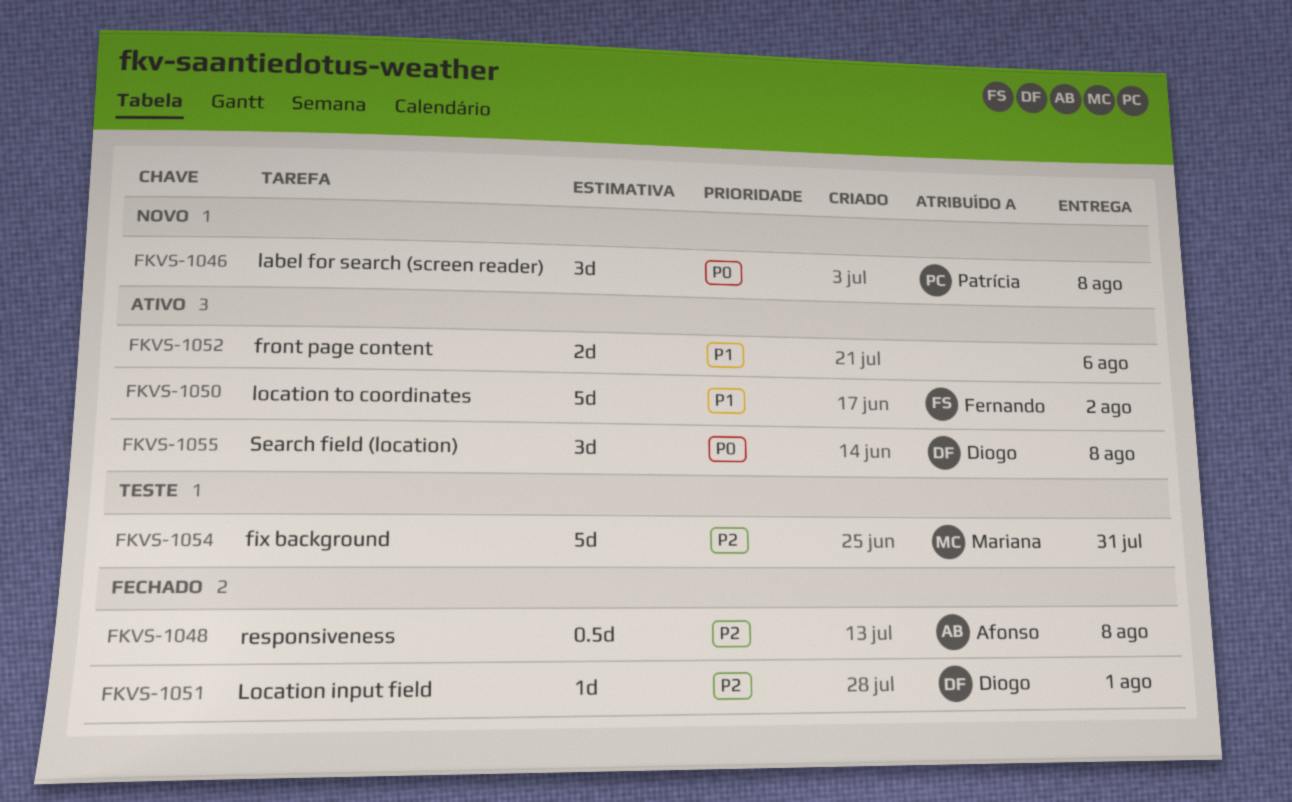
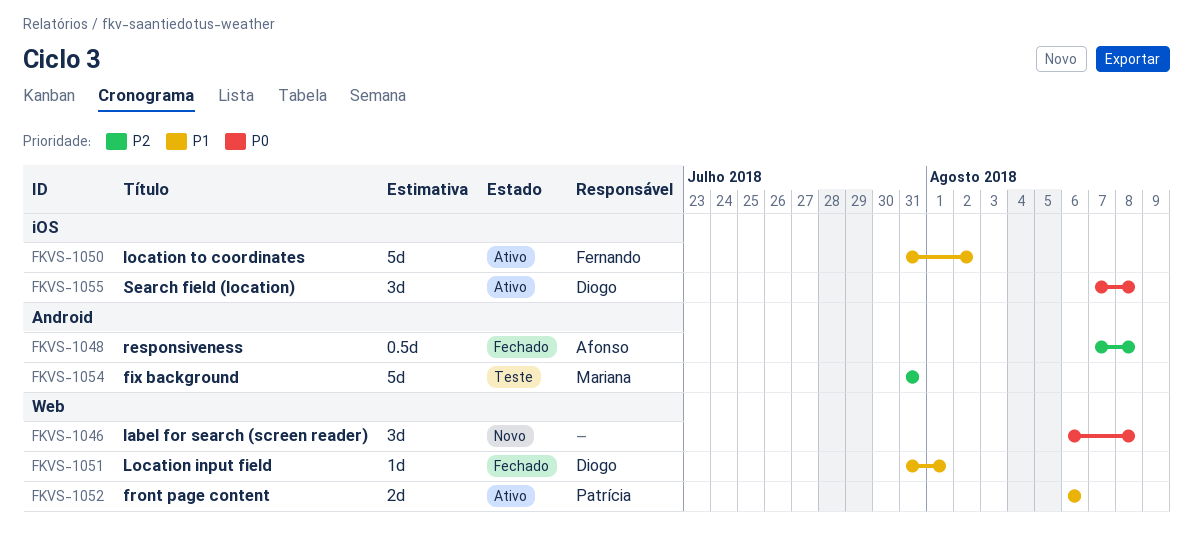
FKVS-1046, owner: Patrícia -> none
FKVS-1051, priority: P2 -> P1
FKVS-1052, owner: none -> Patrícia

